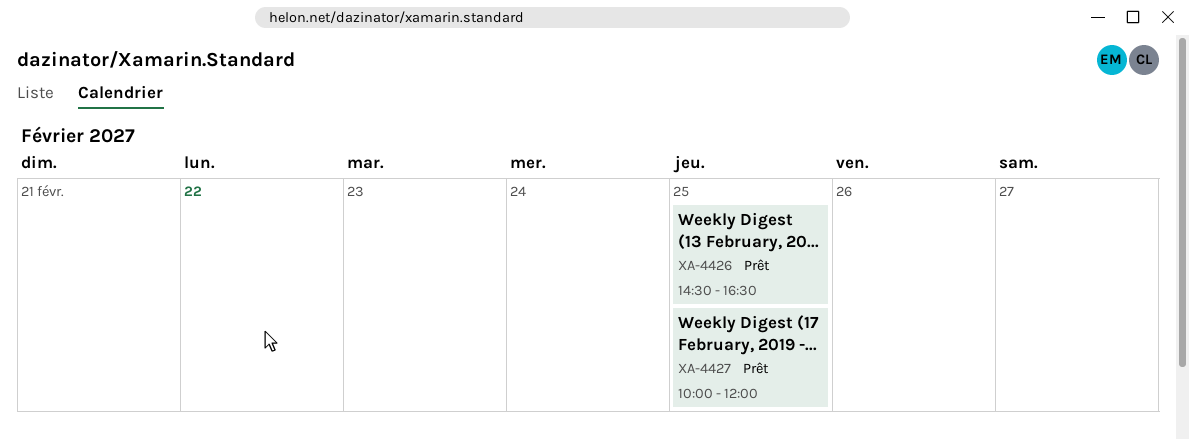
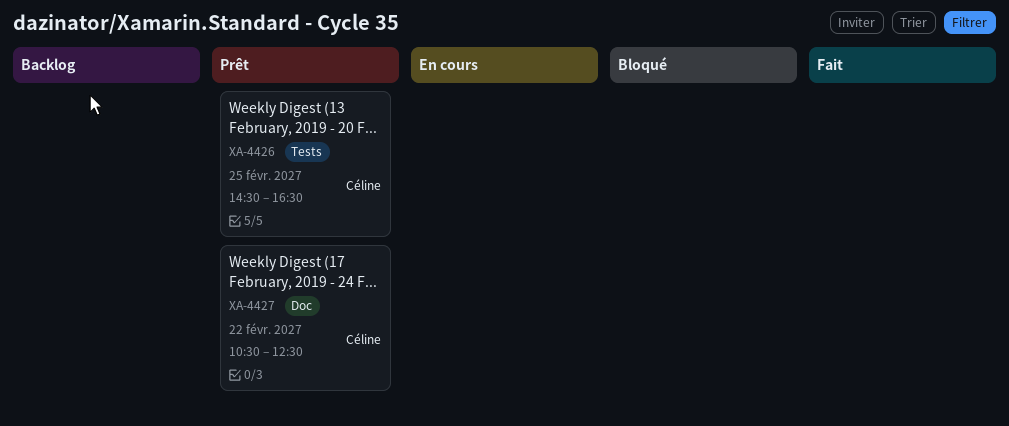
XA-4427, day: Feb 25 -> Feb 22
XA-4427, begins: 10:00 -> 10:30
XA-4427, ends: 12:00 -> 12:30

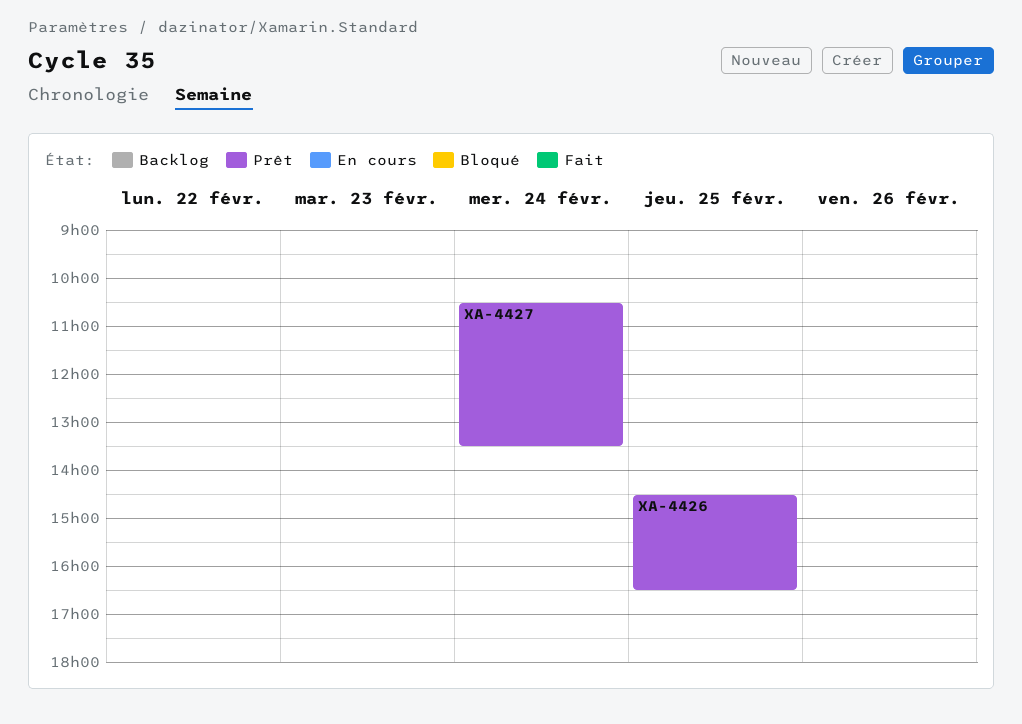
XA-4427, day: Feb 22 -> Feb 24
XA-4427, ends: 12:30 -> 13:30

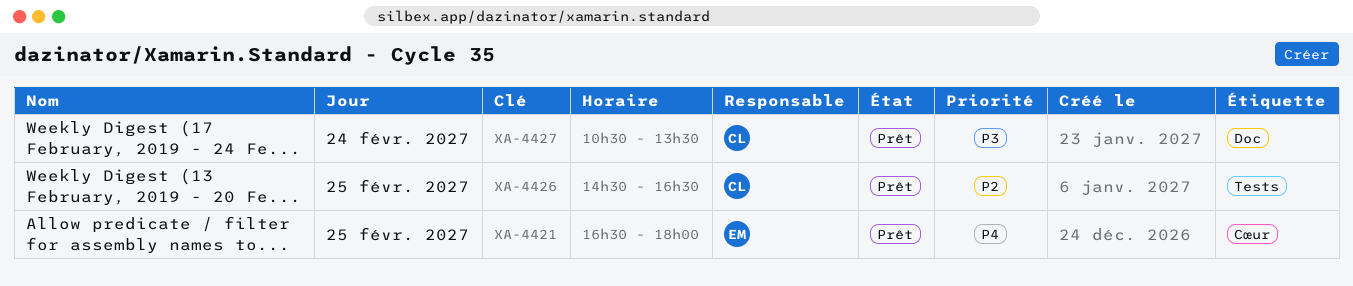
XA-4421: none -> present

